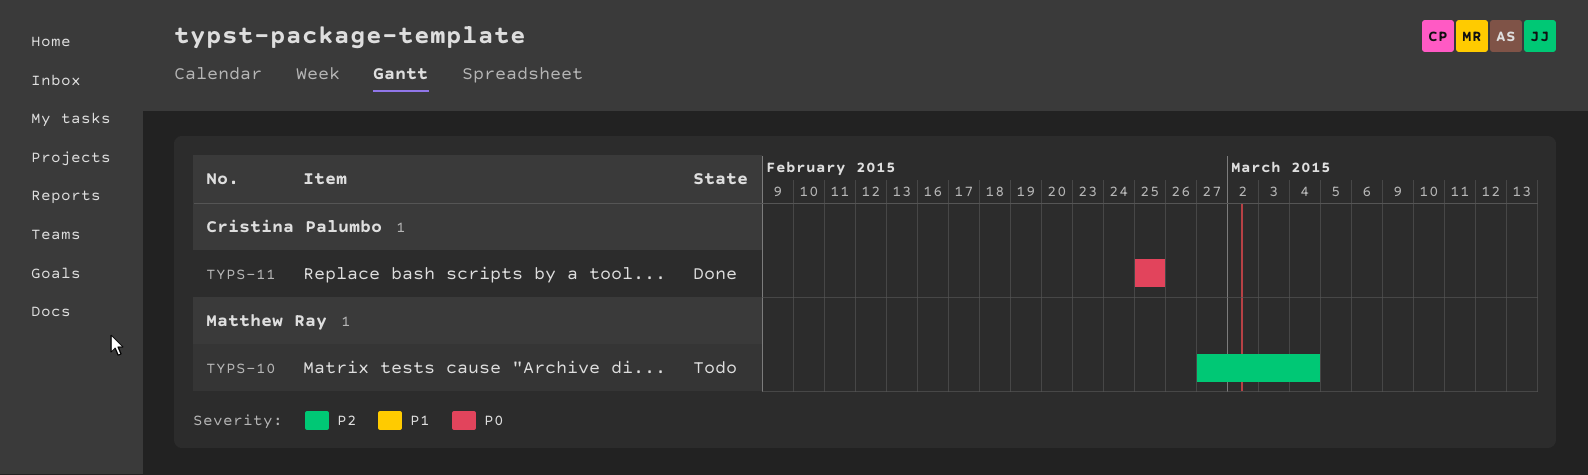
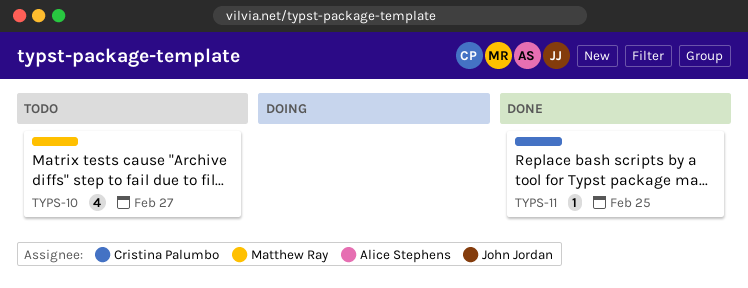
TYPS-10, due: Mar 4 -> Feb 27

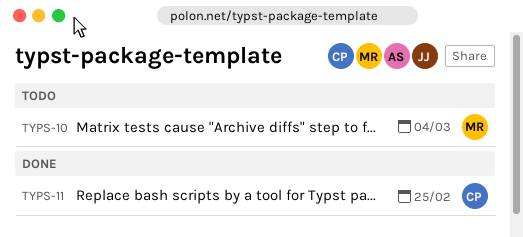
TYPS-10, due: Feb 27 -> Mar 4

